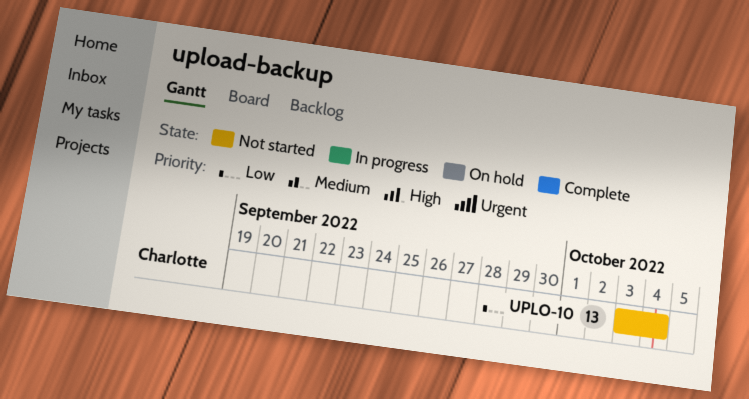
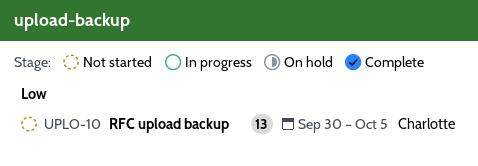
UPLO-10, start: Oct 3 -> Sep 30
UPLO-10, due: Oct 4 -> Oct 5

